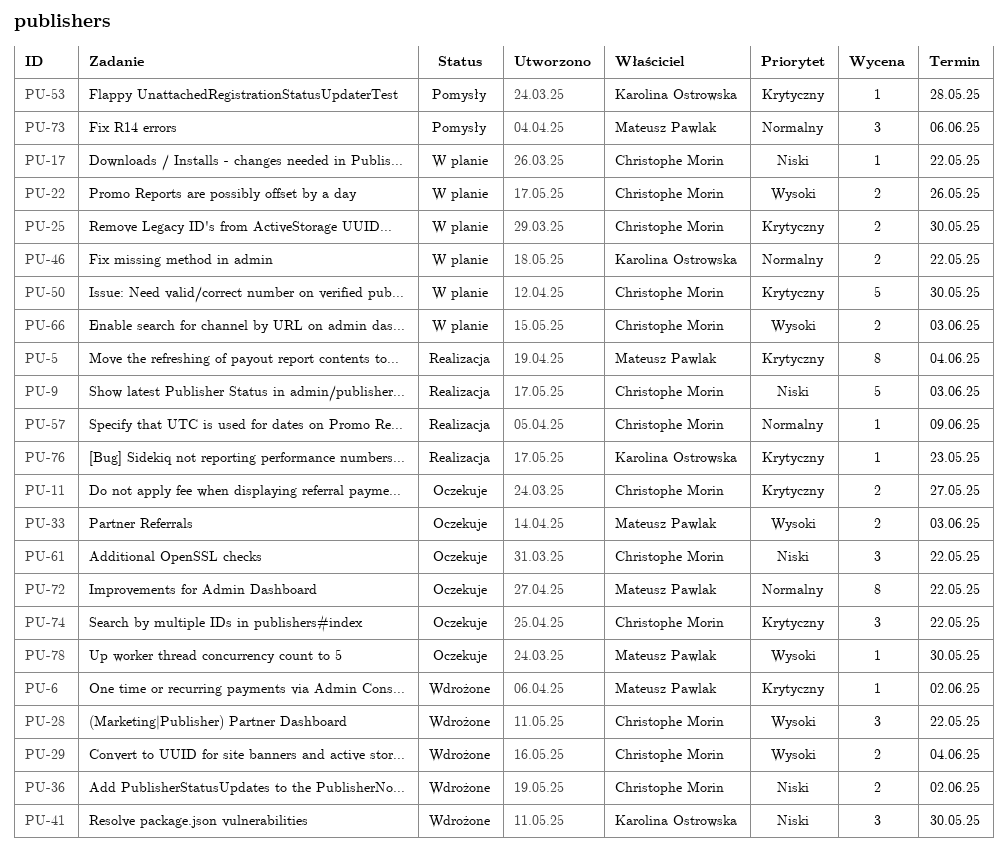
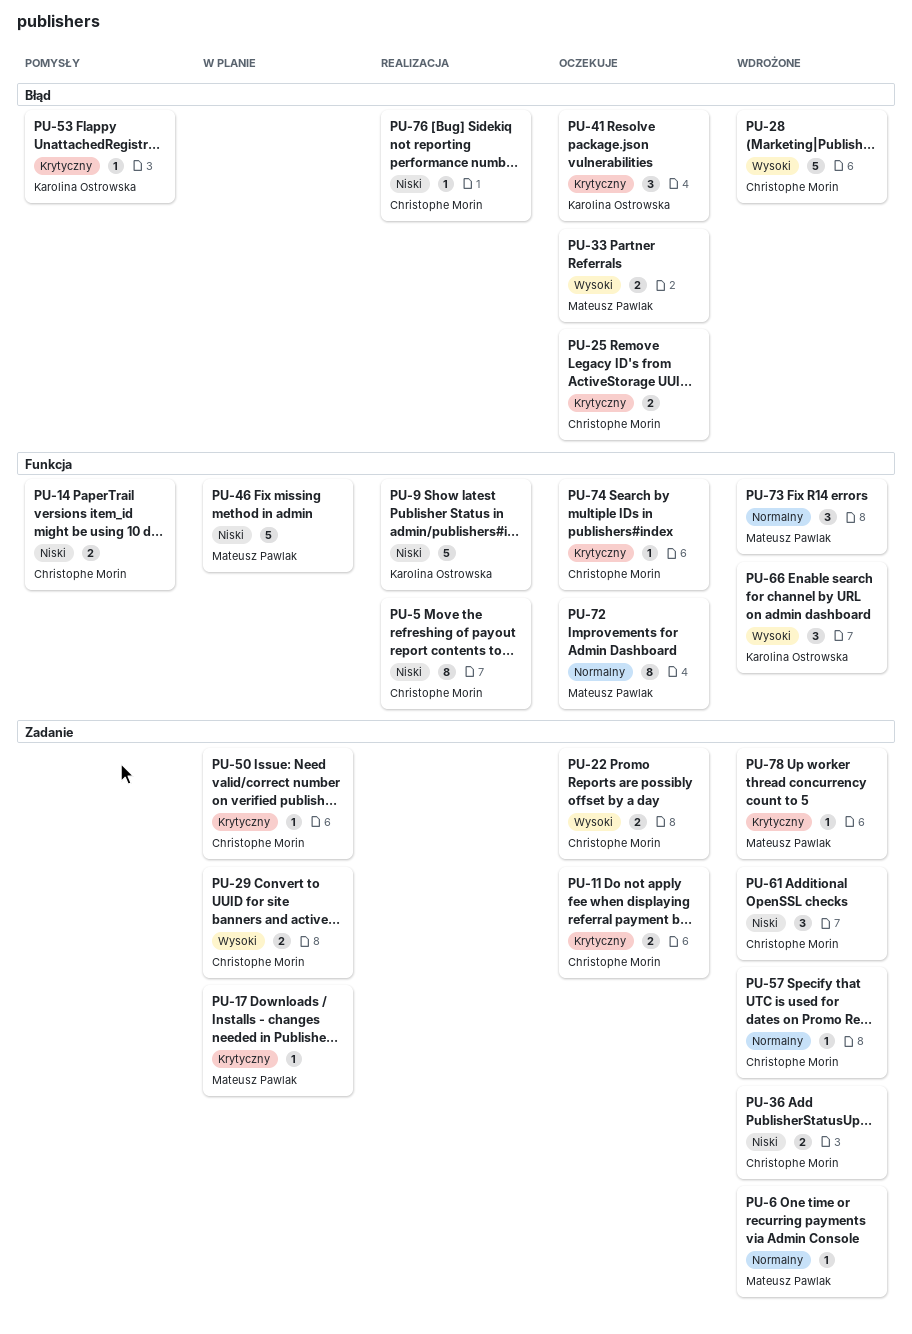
PU-5, owner: Mateusz Pawlak -> Christophe Morin
PU-5, priority: Krytyczny -> Niski
PU-6, priority: Krytyczny -> Normalny
PU-9, owner: Christophe Morin -> Karolina Ostrowska
PU-14: none -> present
PU-17, owner: Christophe Morin -> Mateusz Pawlak
PU-17, priority: Niski -> Krytyczny
PU-22, status: W planie -> Oczekuje
PU-25, status: W planie -> Oczekuje
PU-28, estimate: 3 -> 5
PU-29, status: Wdrożone -> W planie
PU-41, status: Wdrożone -> Oczekuje
PU-41, priority: Niski -> Krytyczny
PU-46, owner: Karolina Ostrowska -> Mateusz Pawlak
PU-46, priority: Normalny -> Niski
PU-46, estimate: 2 -> 5
PU-50, estimate: 5 -> 1
PU-57, status: Realizacja -> Wdrożone
PU-61, status: Oczekuje -> Wdrożone
PU-66, status: W planie -> Wdrożone
PU-66, owner: Christophe Morin -> Karolina Ostrowska
PU-66, estimate: 2 -> 3
PU-73, status: Pomysły -> Wdrożone
PU-74, estimate: 3 -> 1
PU-76, owner: Karolina Ostrowska -> Christophe Morin
PU-76, priority: Krytyczny -> Niski
PU-78, status: Oczekuje -> Wdrożone
PU-78, priority: Wysoki -> Krytyczny

